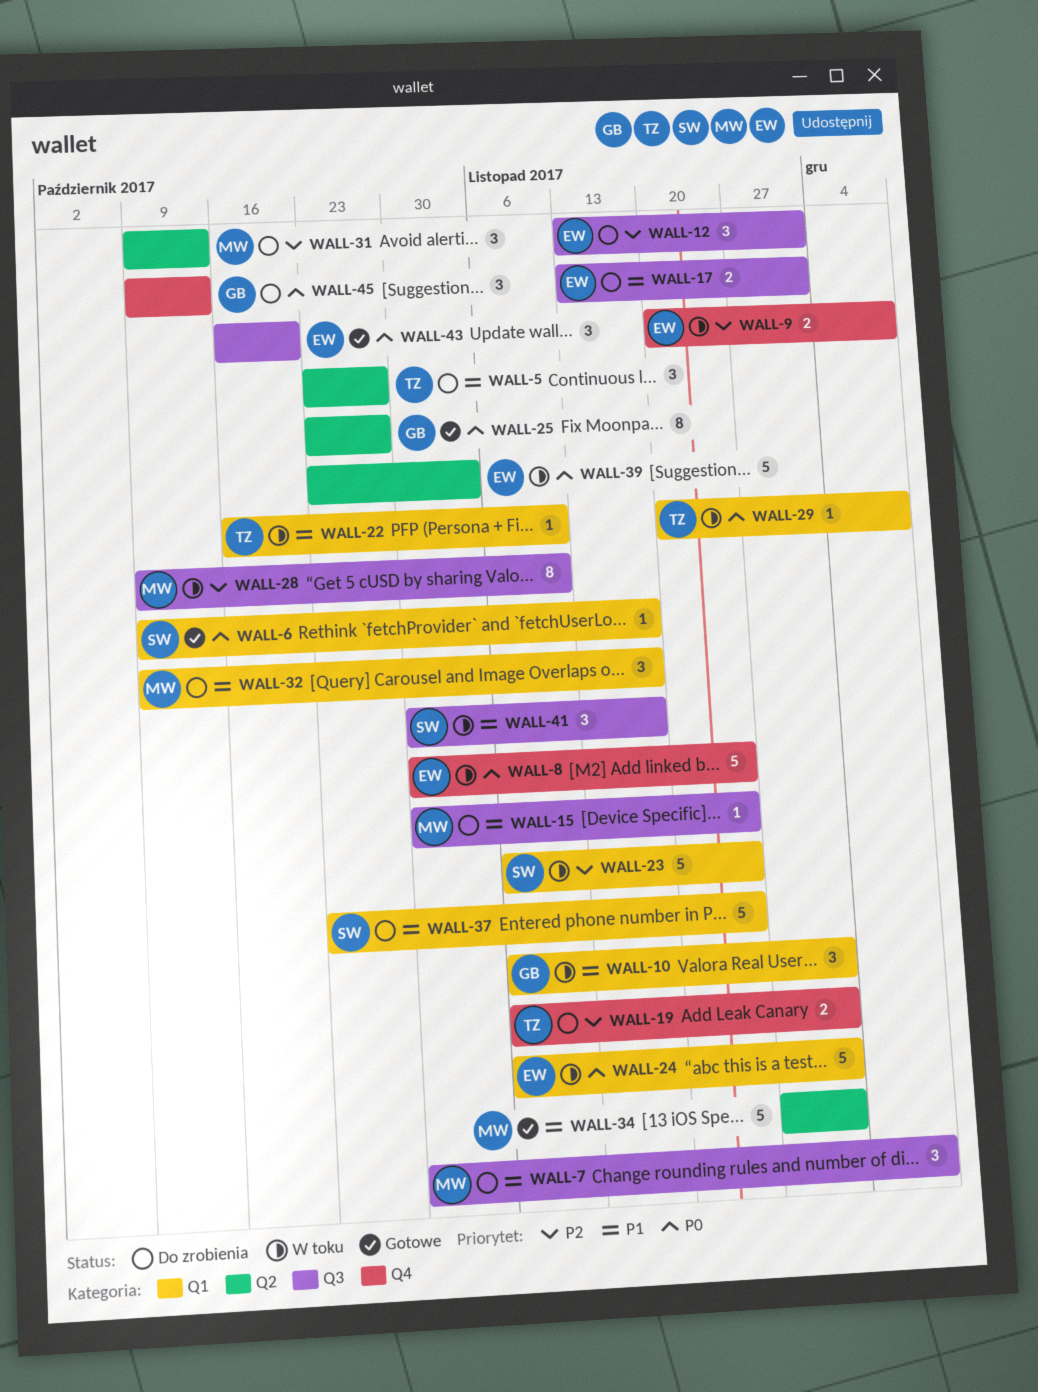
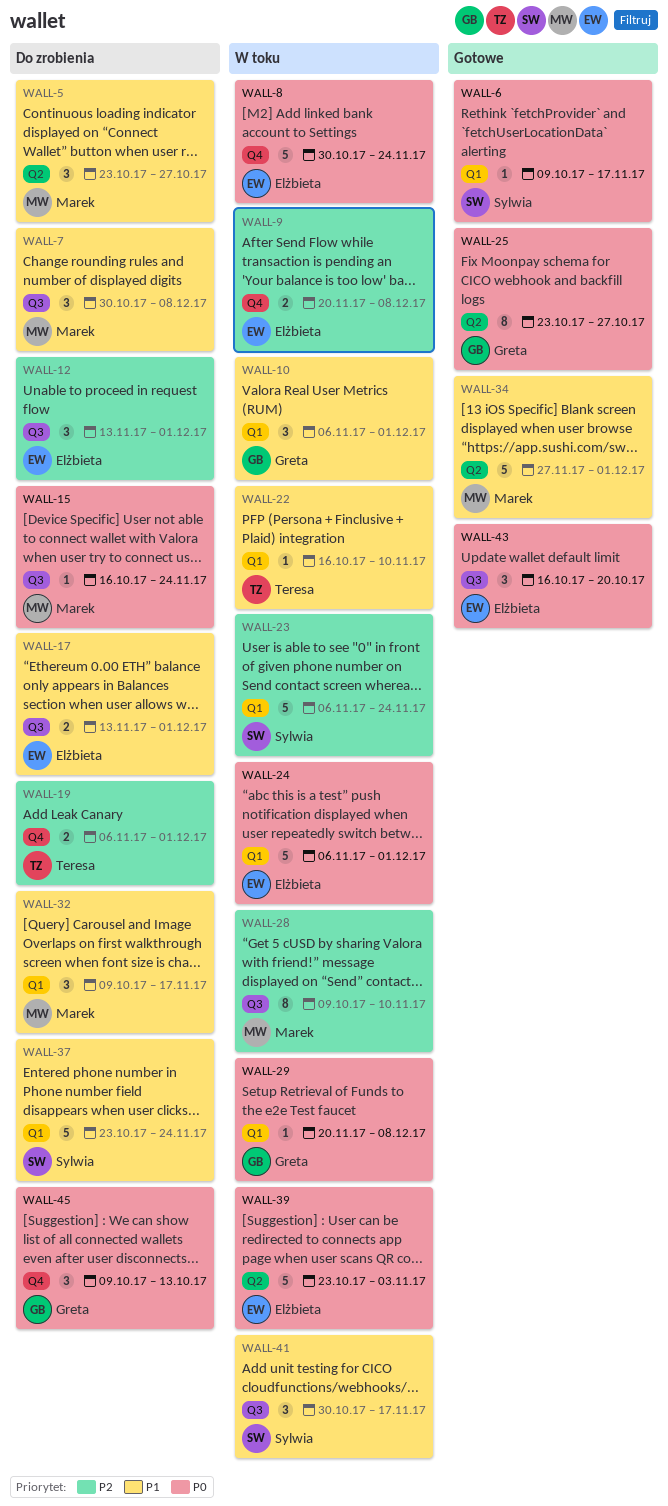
WALL-5, owner: Teresa -> Marek
WALL-15, priority: P1 -> P0
WALL-15, start: Oct 30 -> Oct 16
WALL-29, owner: Teresa -> Greta
WALL-31: present -> none

